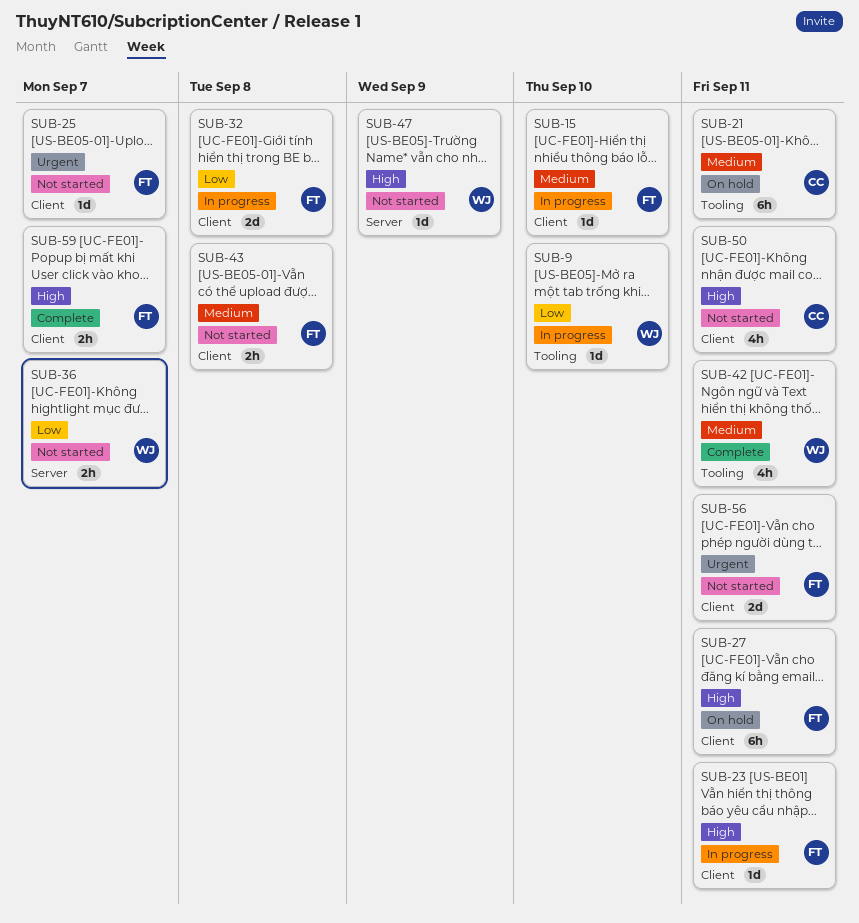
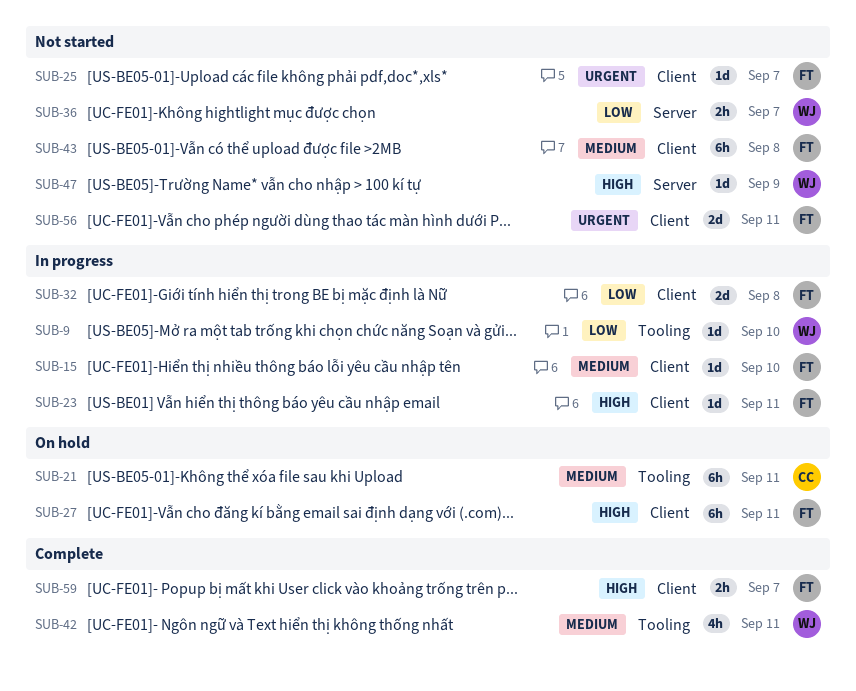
SUB-43, estimate: 2h -> 6h
SUB-50: present -> none

